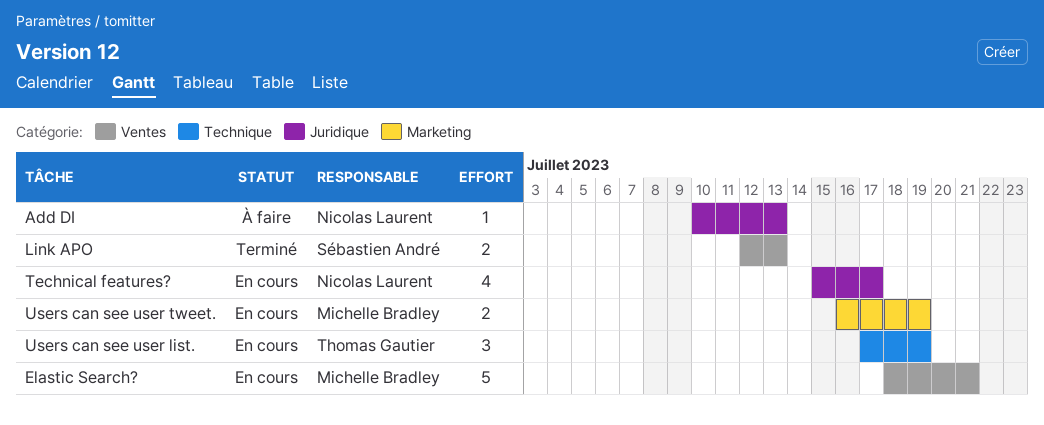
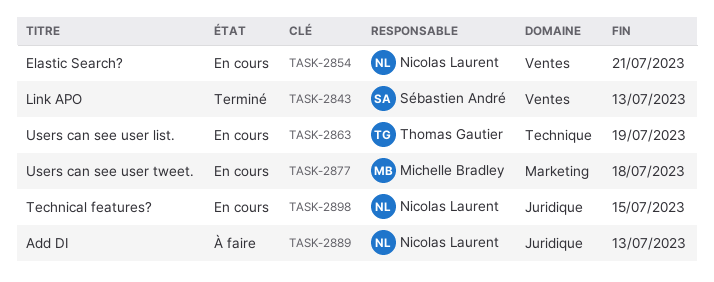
Elastic Search?, owner: Michelle Bradley -> Nicolas Laurent
Technical features?, due: Jul 17 -> Jul 15
Users can see user tweet., due: Jul 19 -> Jul 18

